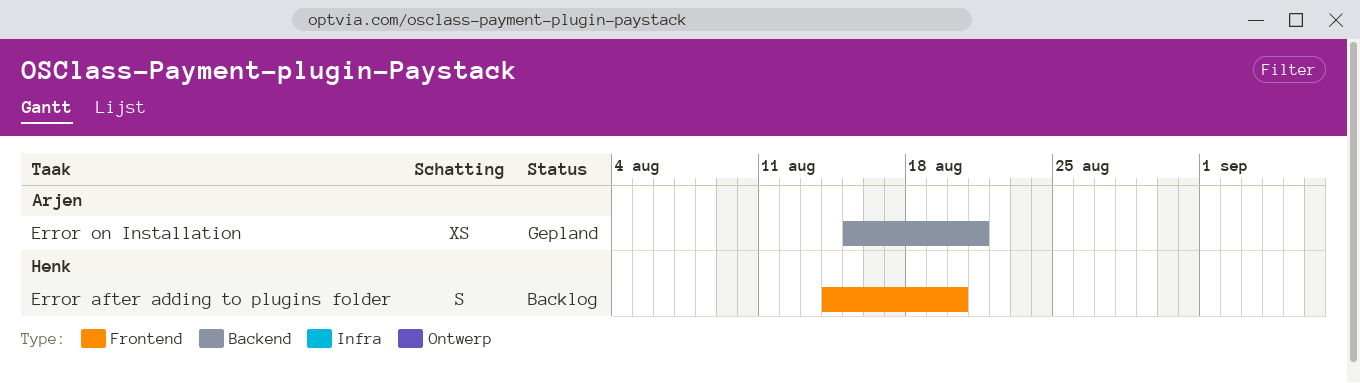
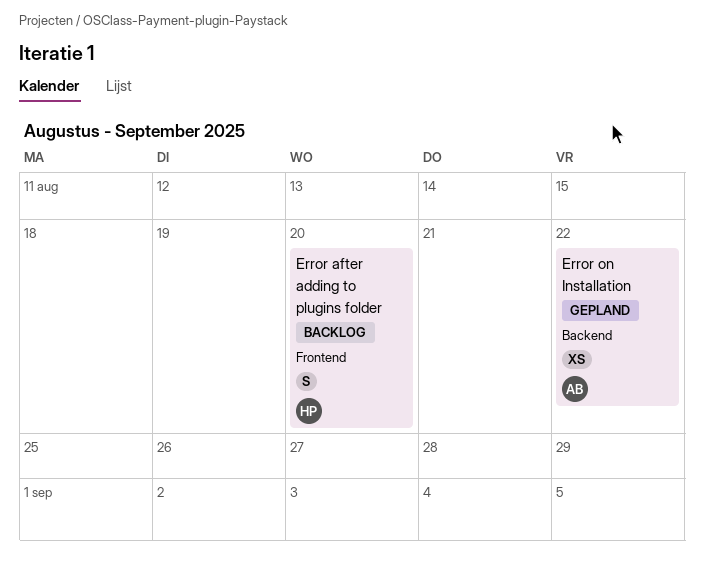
Error on Installation, due: Aug 21 -> Aug 22

